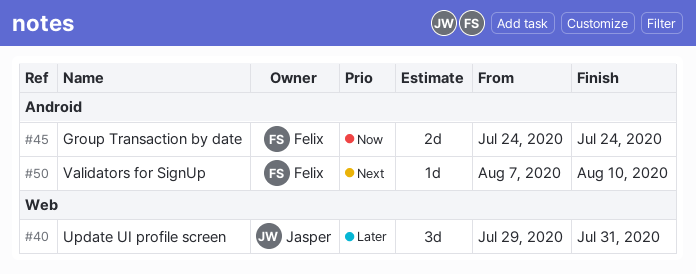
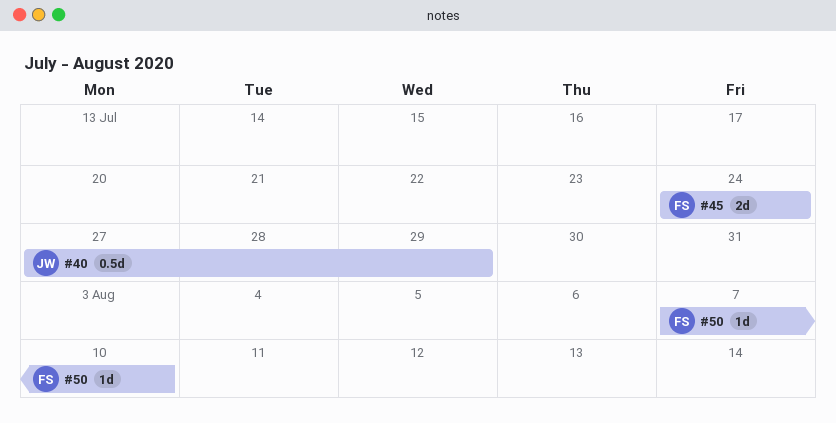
#40, estimate: 3d -> 0.5d
#40, start: Jul 29 -> Jul 27
#40, due: Jul 31 -> Jul 29

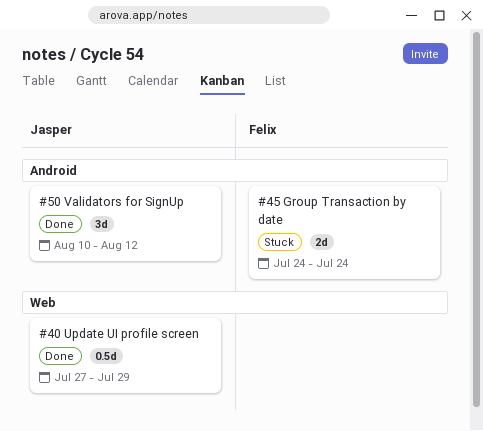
#50, owner: Felix -> Jasper
#50, estimate: 1d -> 3d
#50, start: Aug 7 -> Aug 10
#50, due: Aug 10 -> Aug 12

